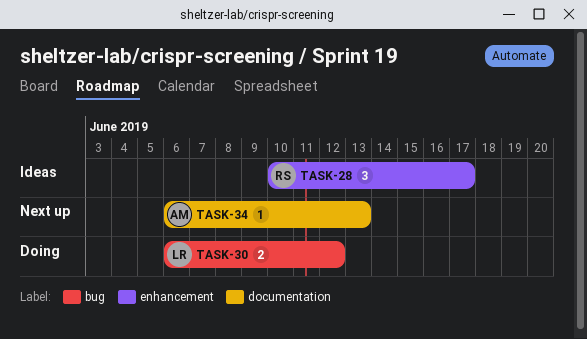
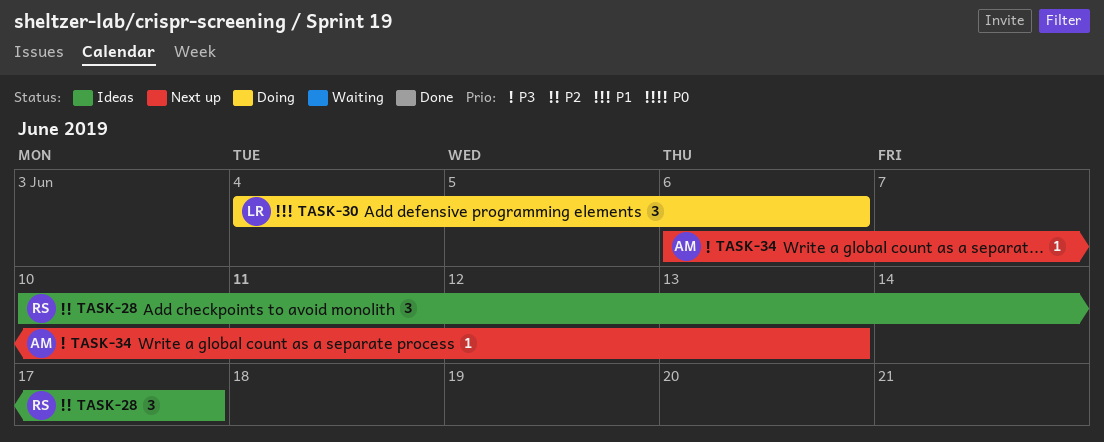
TASK-30, estimate: 2 -> 3
TASK-30, start: Jun 6 -> Jun 4
TASK-30, due: Jun 12 -> Jun 6

